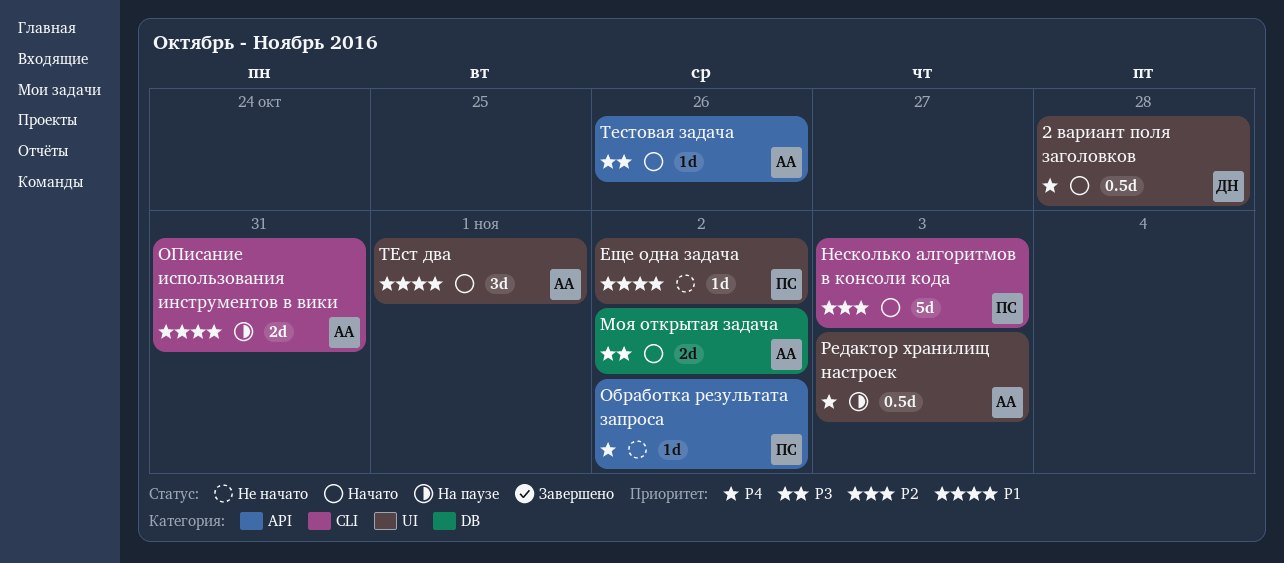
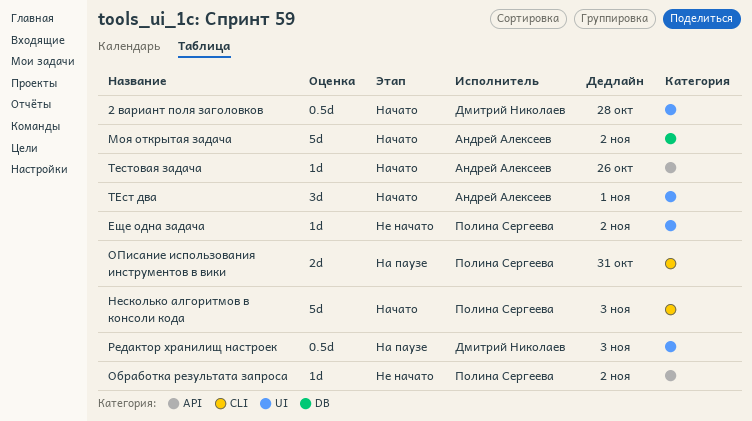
Моя открытая задача, estimate: 2d -> 5d
ОПисание использования инструментов в вики, owner: Андрей Алексеев -> Полина Сергеева
Редактор хранилищ настроек, owner: Андрей Алексеев -> Дмитрий Николаев

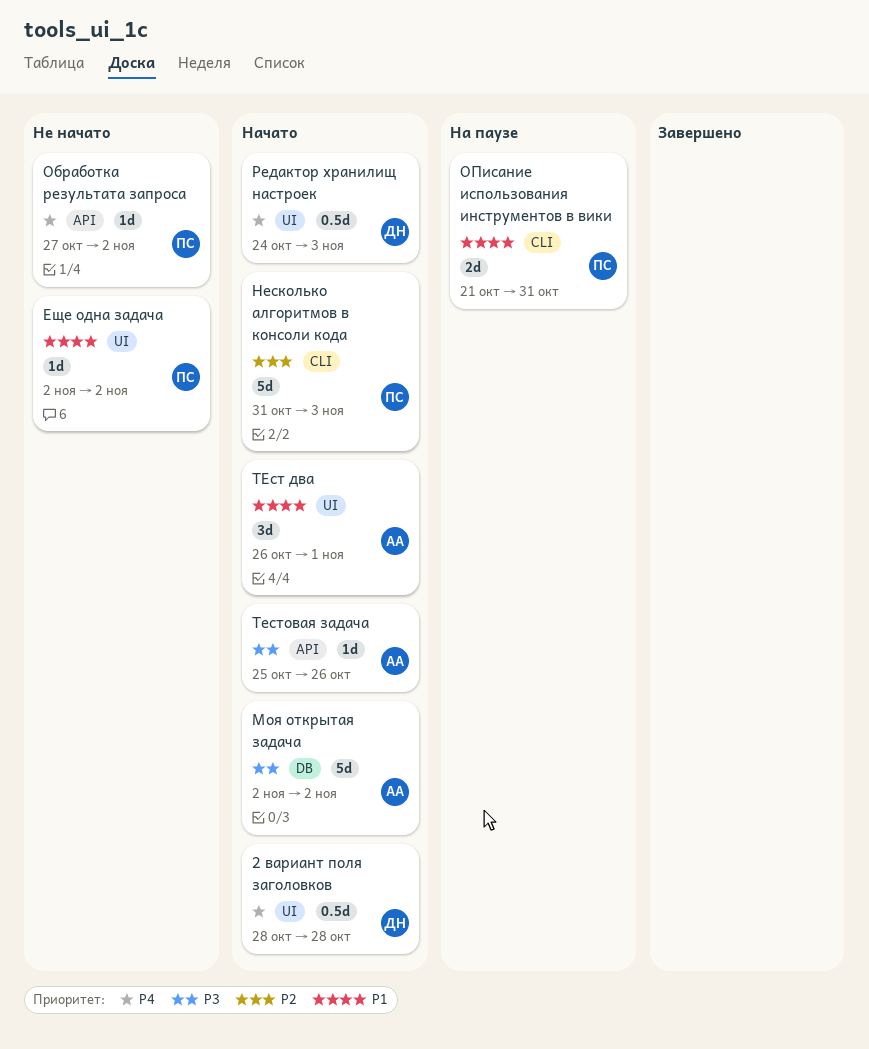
Редактор хранилищ настроек, status: На паузе -> Начато

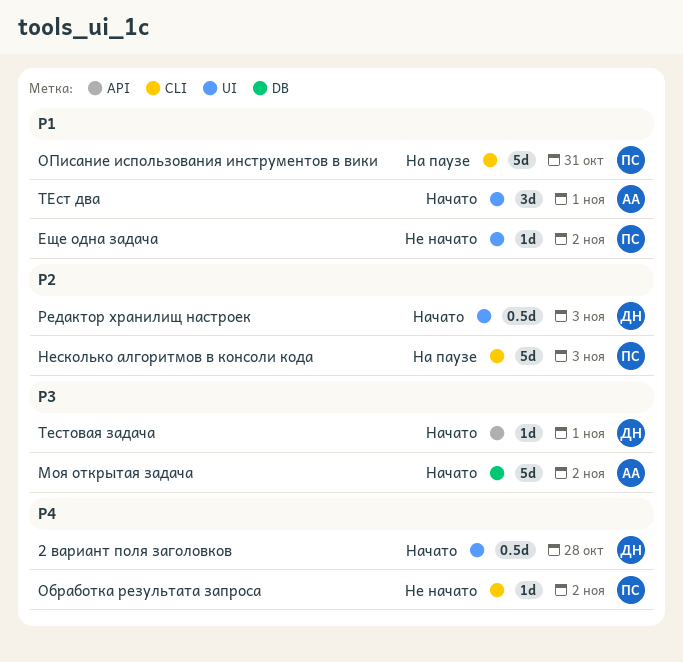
Несколько алгоритмов в консоли кода, status: Начато -> На паузе
Обработка результата запроса, label: API -> CLI
ОПисание использования инструментов в вики, estimate: 2d -> 5d
Редактор хранилищ настроек, priority: P4 -> P2
Тестовая задача, owner: АА -> ДН
Тестовая задача, due: Oct 26 -> Nov 1

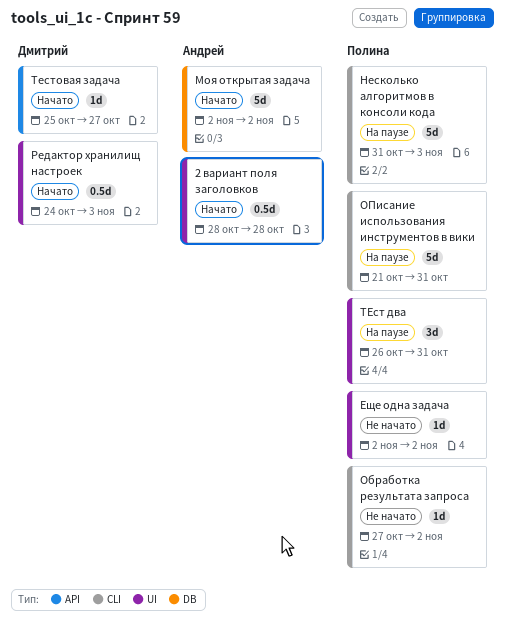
2 вариант поля заголовков, owner: Дмитрий -> Андрей
ТЕст два, status: Начато -> На паузе
ТЕст два, owner: Андрей -> Полина
ТЕст два, due: Nov 1 -> Oct 31
Тестовая задача, due: Nov 1 -> Oct 27

